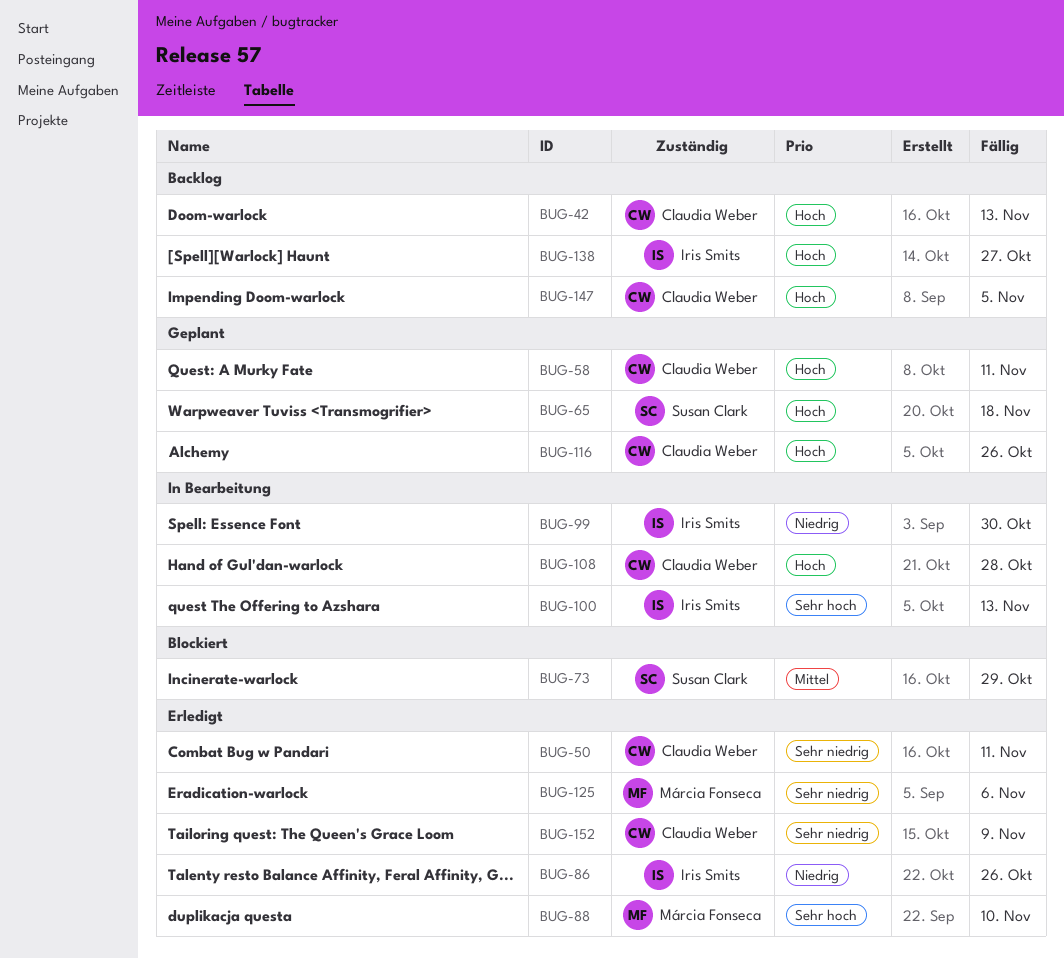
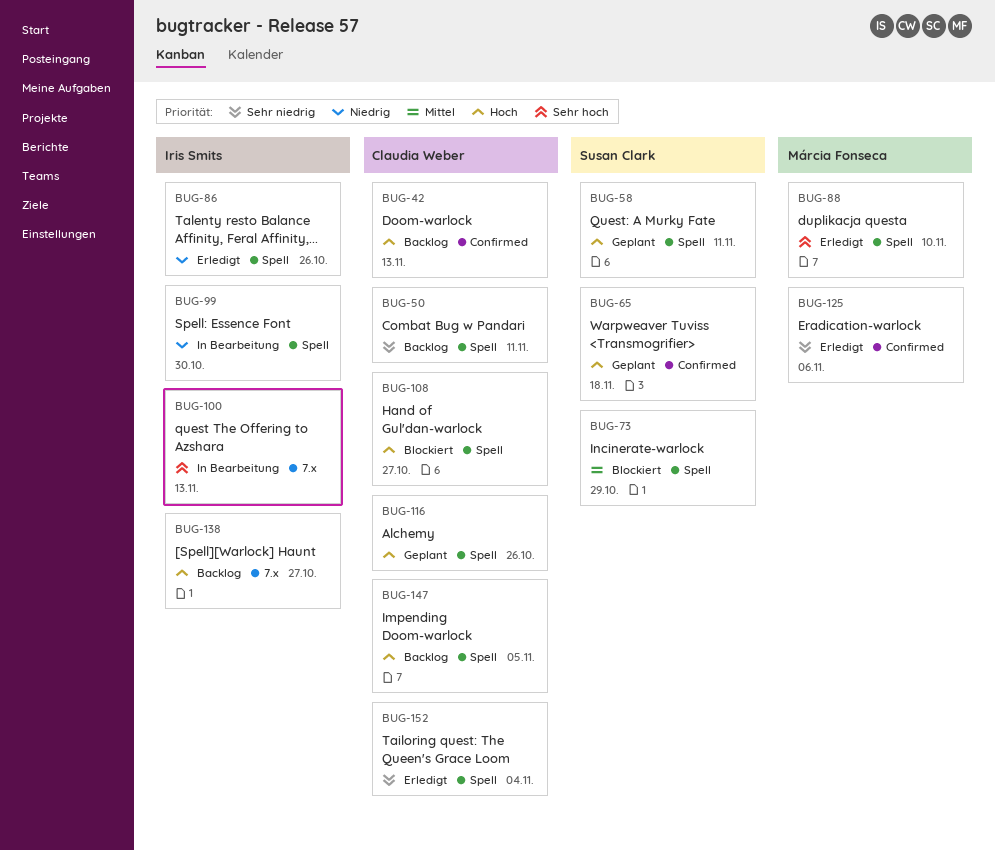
BUG-50, status: Erledigt -> Backlog
BUG-58, owner: Claudia Weber -> Susan Clark
BUG-108, status: In Bearbeitung -> Blockiert
BUG-108, due: Oct 28 -> Oct 27
BUG-152, due: Nov 9 -> Nov 4

